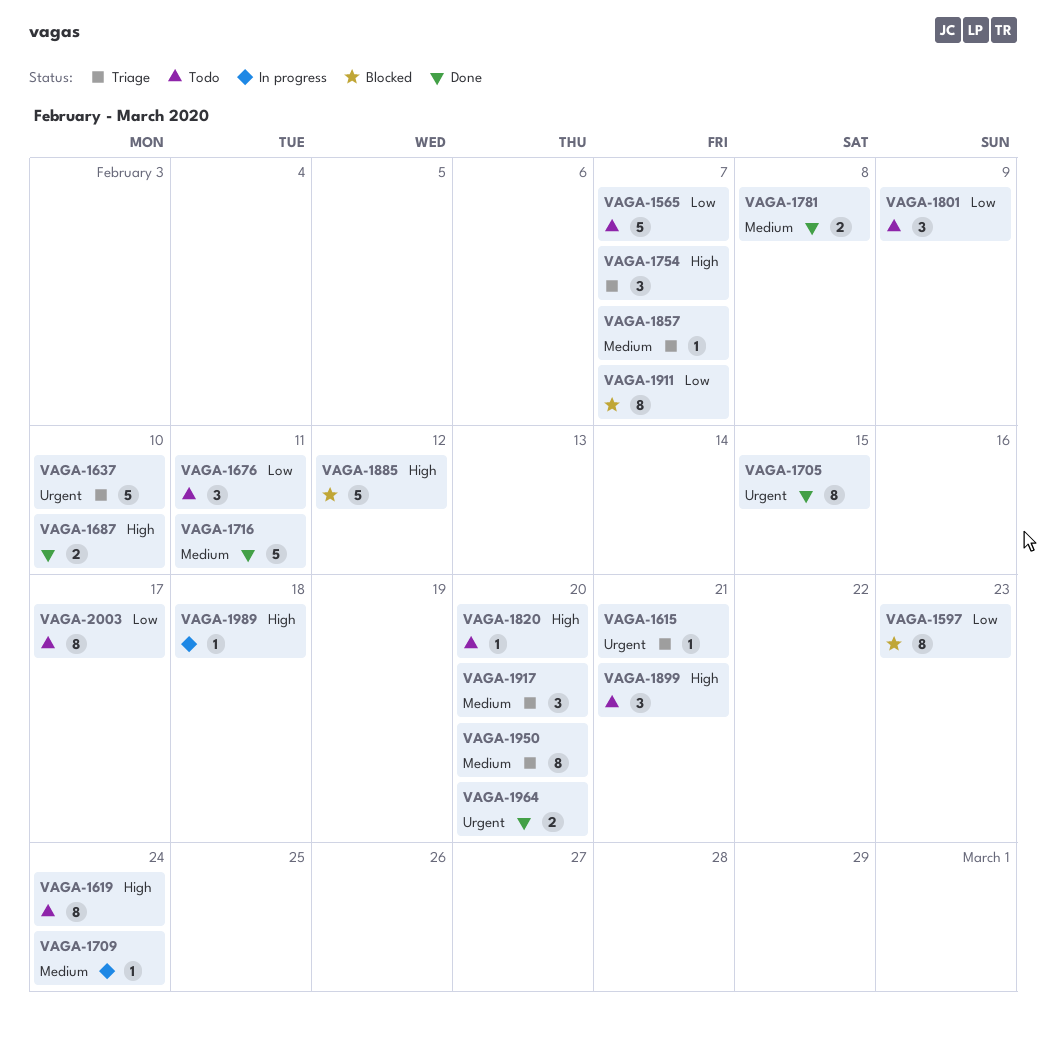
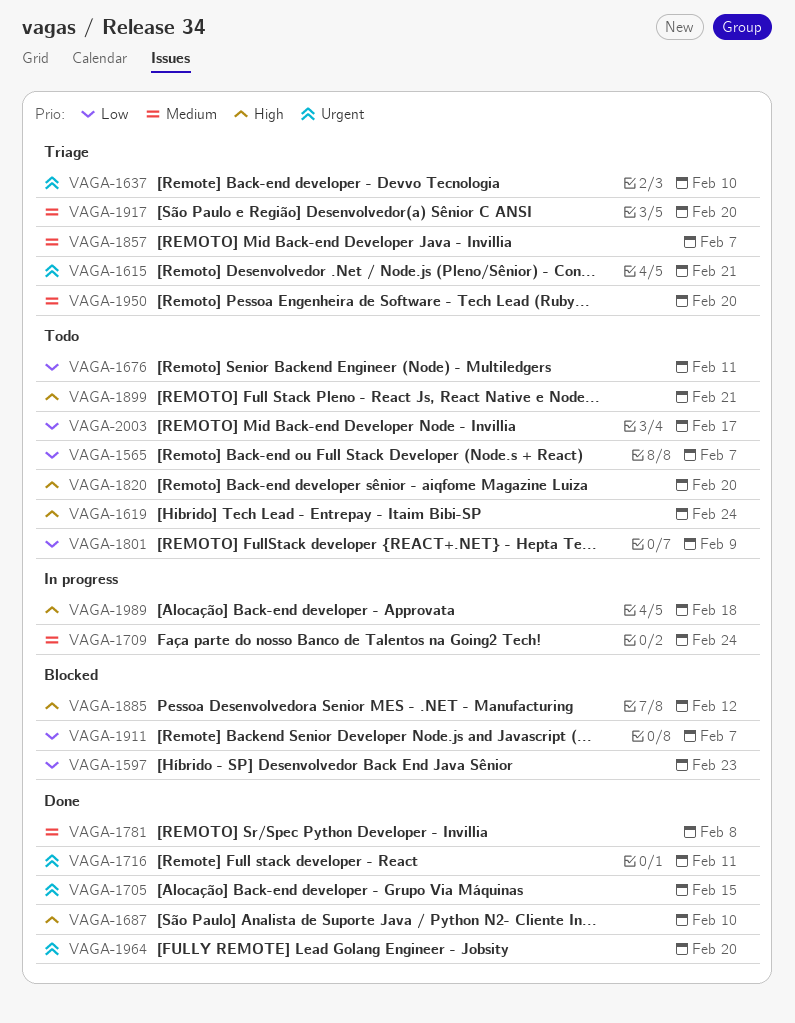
VAGA-1716, priority: Medium -> Urgent
VAGA-1754: present -> none

